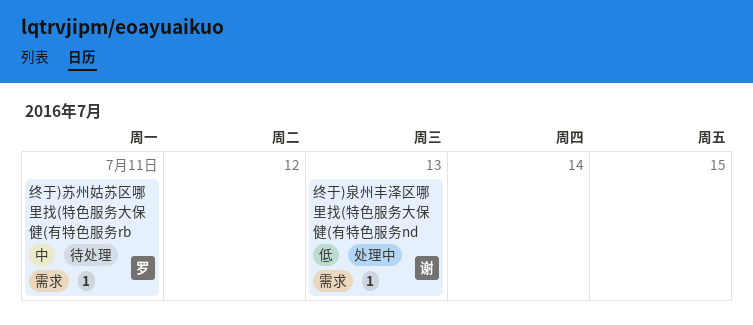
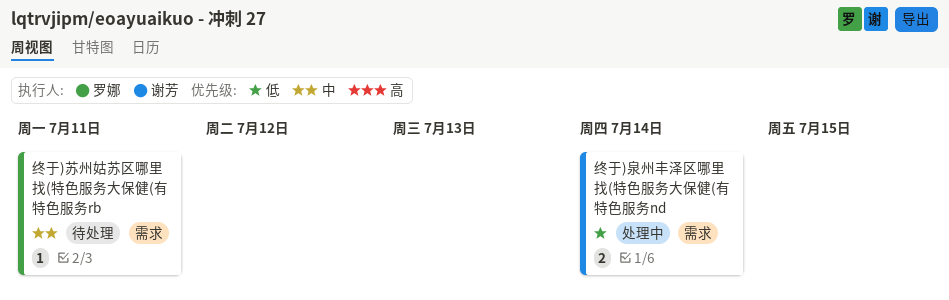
终于)泉州丰泽区哪里找(特色服务大保健(有特色服务nd, estimate: 1 -> 2
终于)泉州丰泽区哪里找(特色服务大保健(有特色服务nd, due: Jul 13 -> Jul 14

